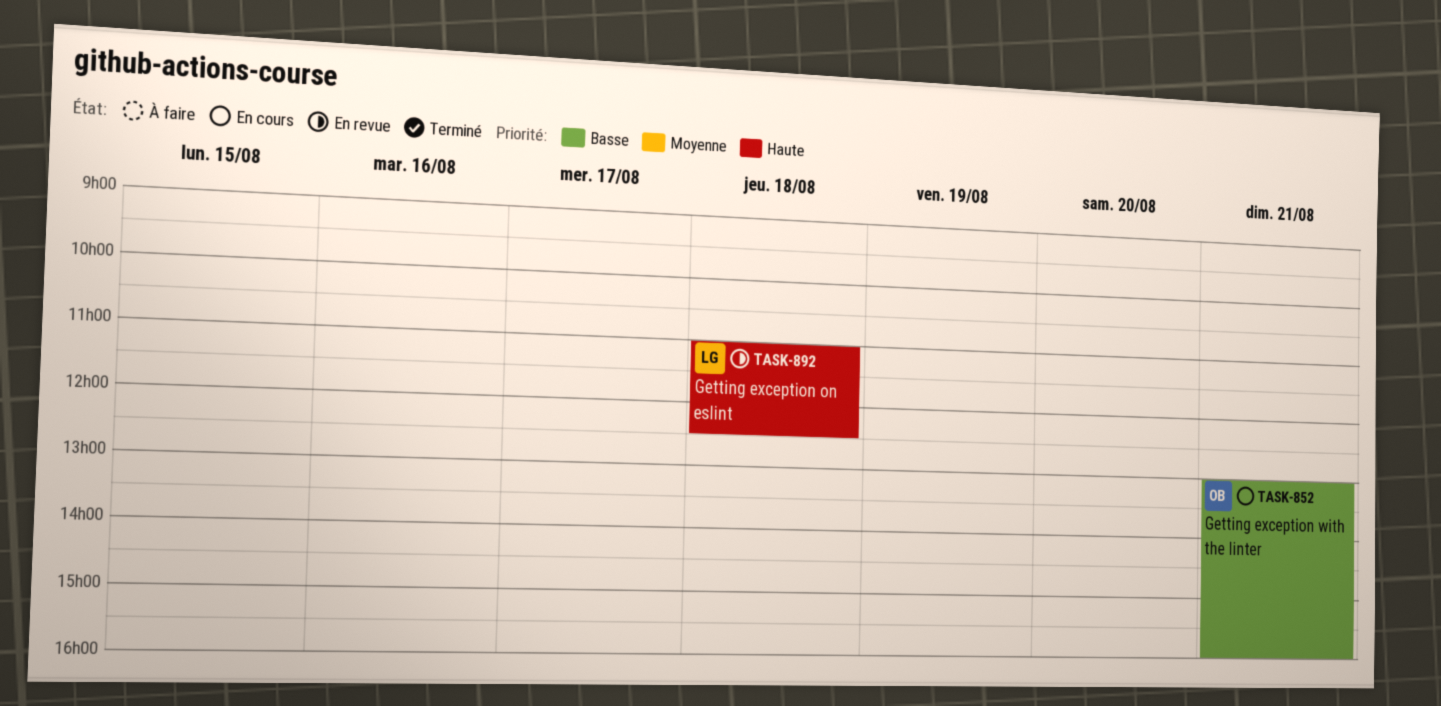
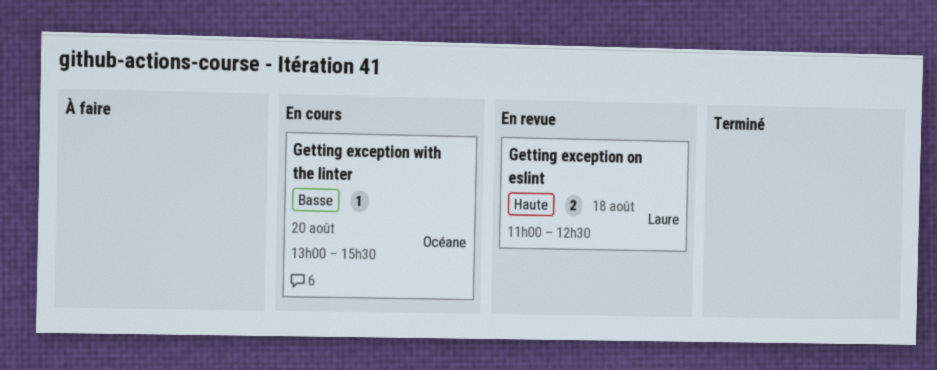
Getting exception with the linter, day: Aug 21 -> Aug 20
Getting exception with the linter, ends: 16:00 -> 15:30

